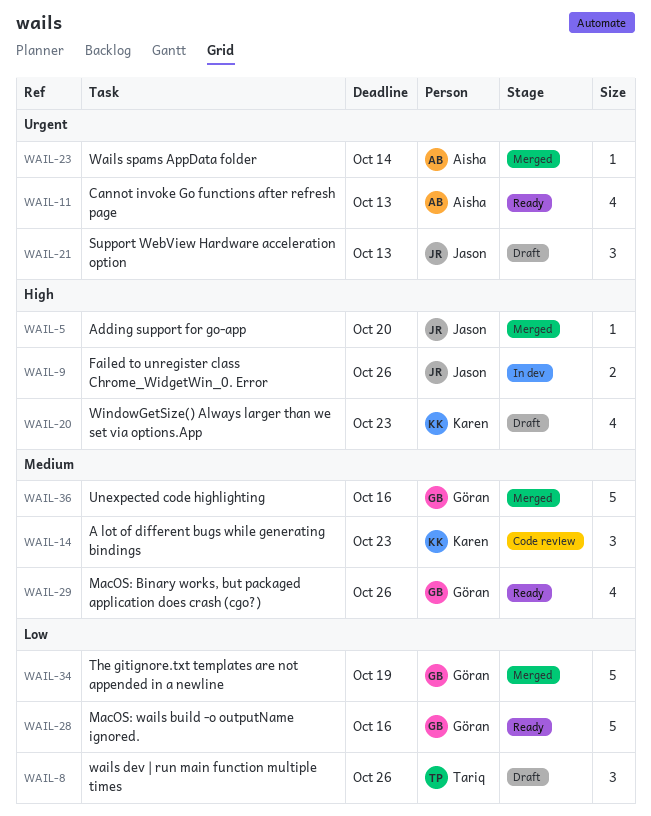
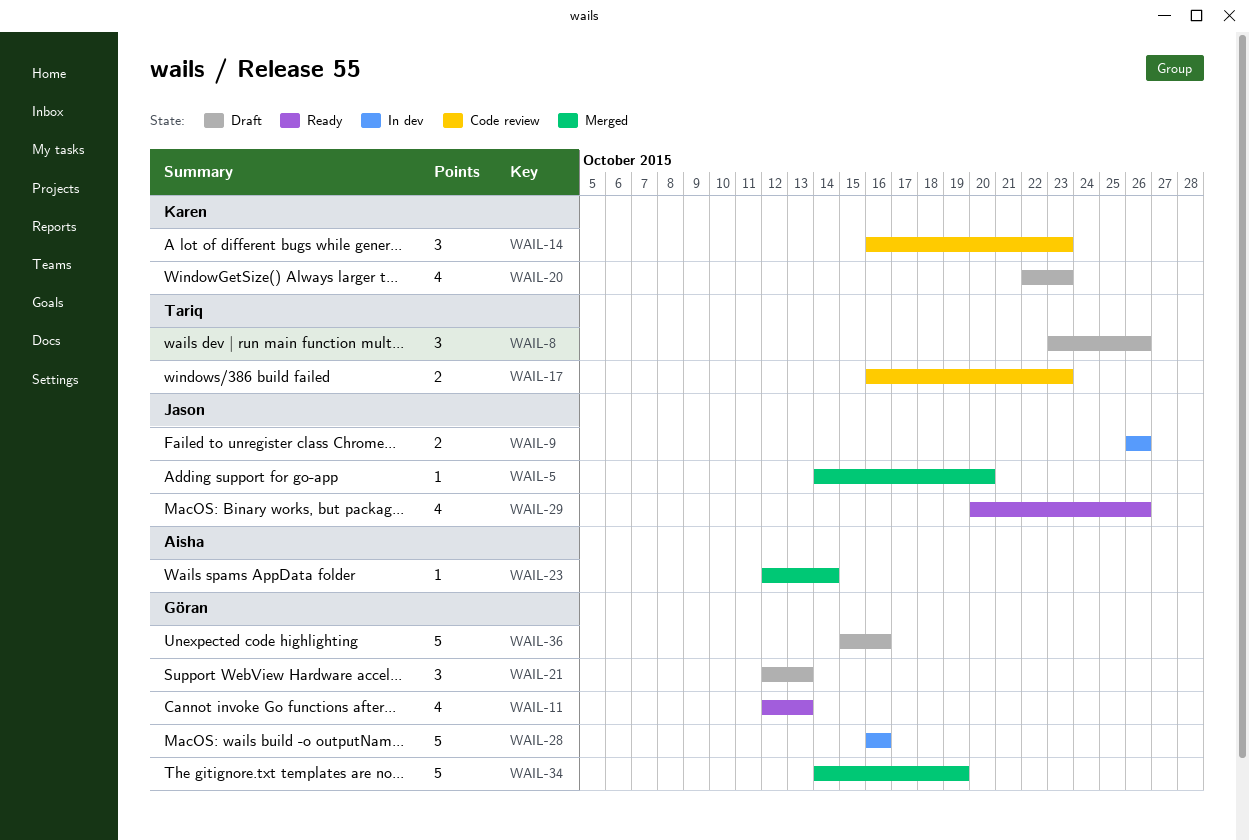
WAIL-11, owner: Aisha -> Göran
WAIL-17: none -> present
WAIL-21, owner: Jason -> Göran
WAIL-28, status: Ready -> In dev
WAIL-29, owner: Göran -> Jason
WAIL-36, status: Merged -> Draft

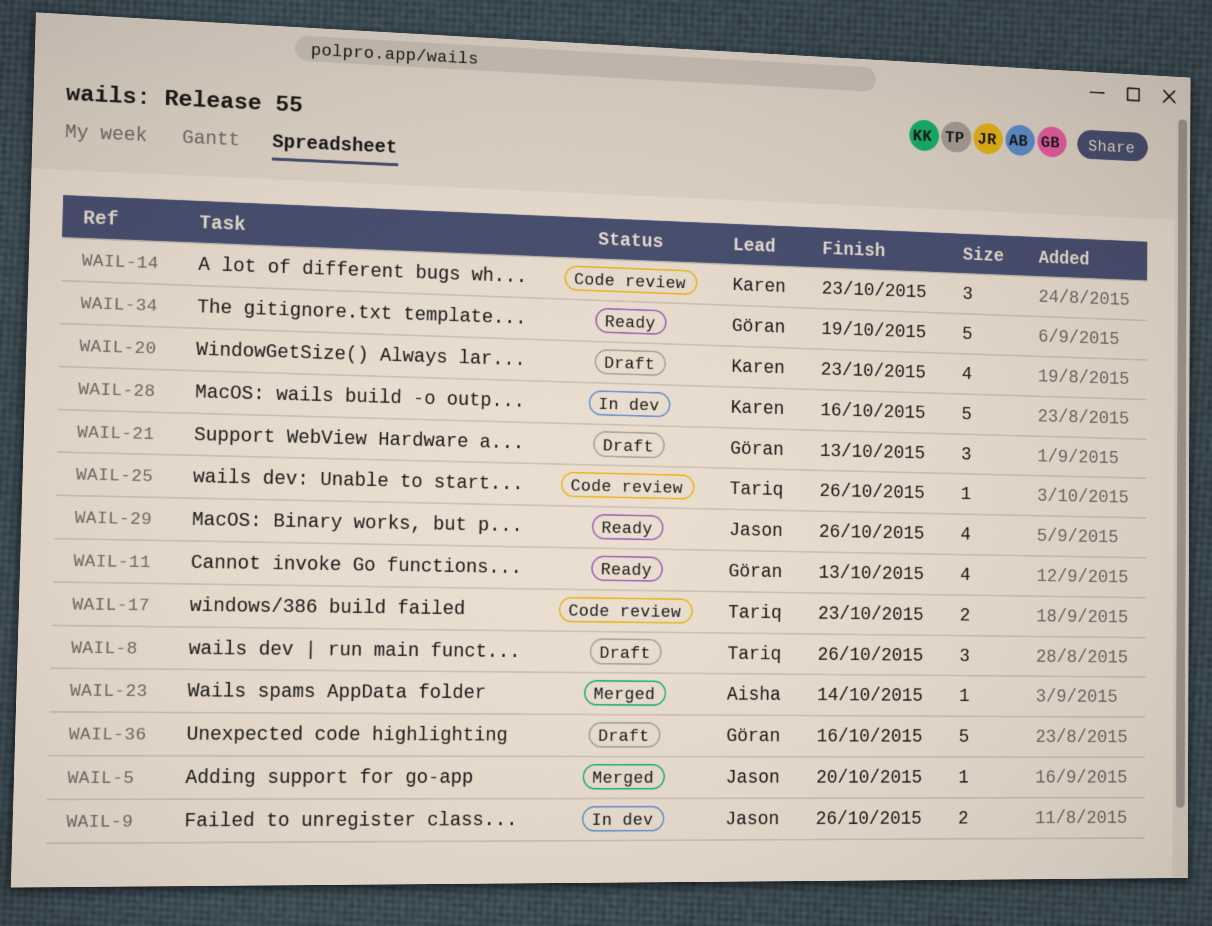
WAIL-25: none -> present
WAIL-28, owner: Göran -> Karen
WAIL-34, status: Merged -> Ready

